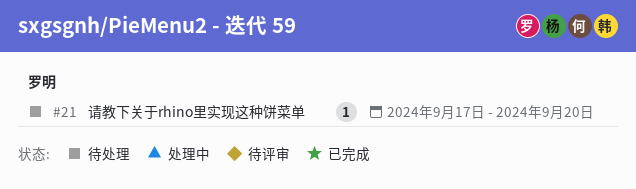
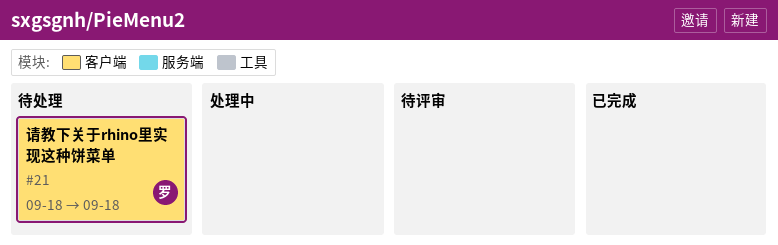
#21, start: Sep 17 -> Sep 18
#21, due: Sep 20 -> Sep 18

